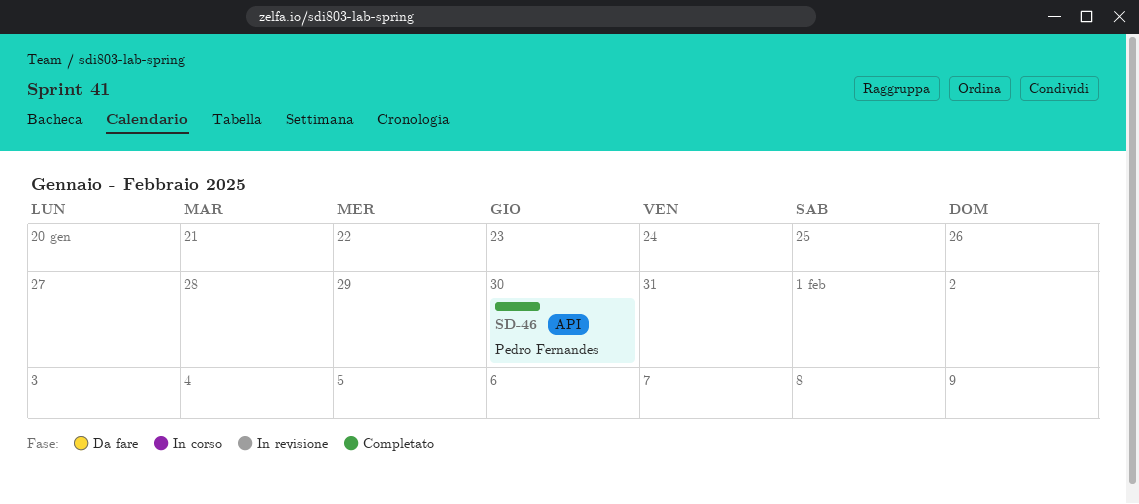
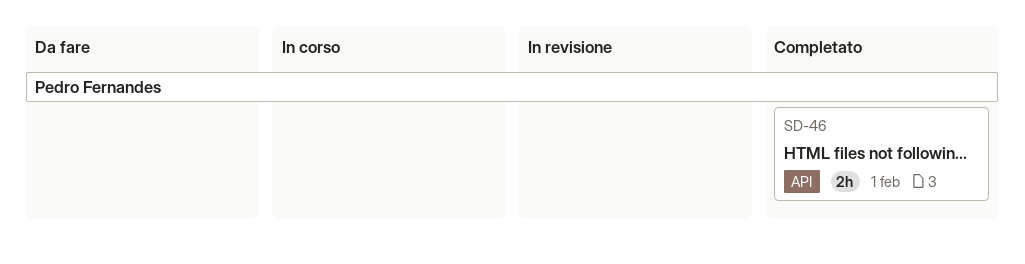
SD-46, due: Jan 30 -> Feb 1

